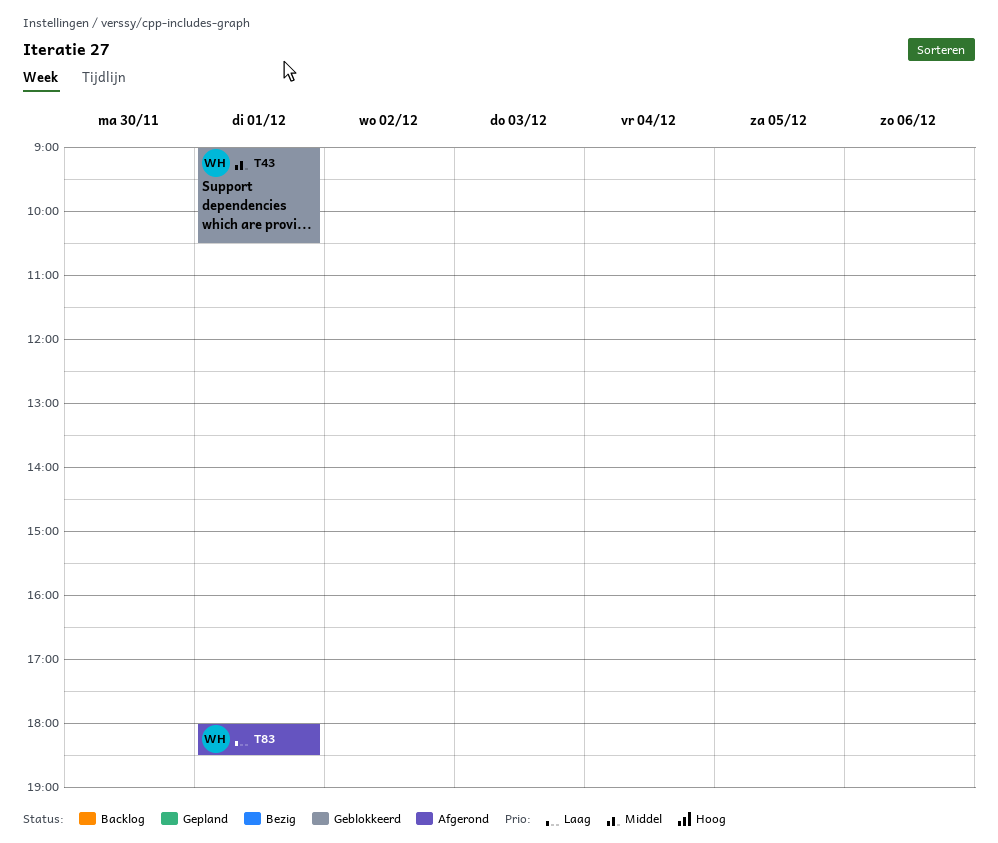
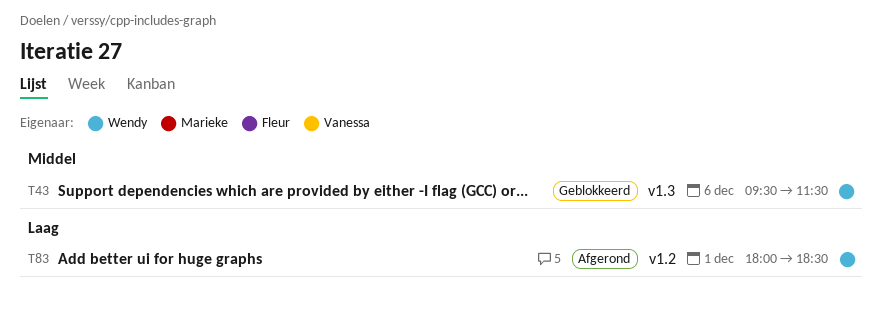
T43, day: Dec 1 -> Dec 6
T43, begins: 09:00 -> 09:30
T43, ends: 10:30 -> 11:30

